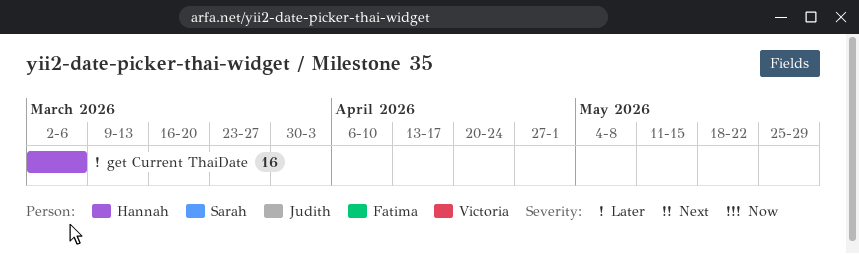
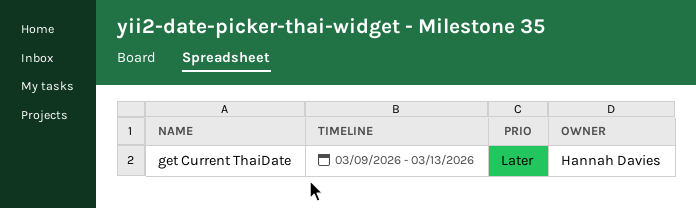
get Current ThaiDate, start: Mar 2 -> Mar 9
get Current ThaiDate, due: Mar 6 -> Mar 13

